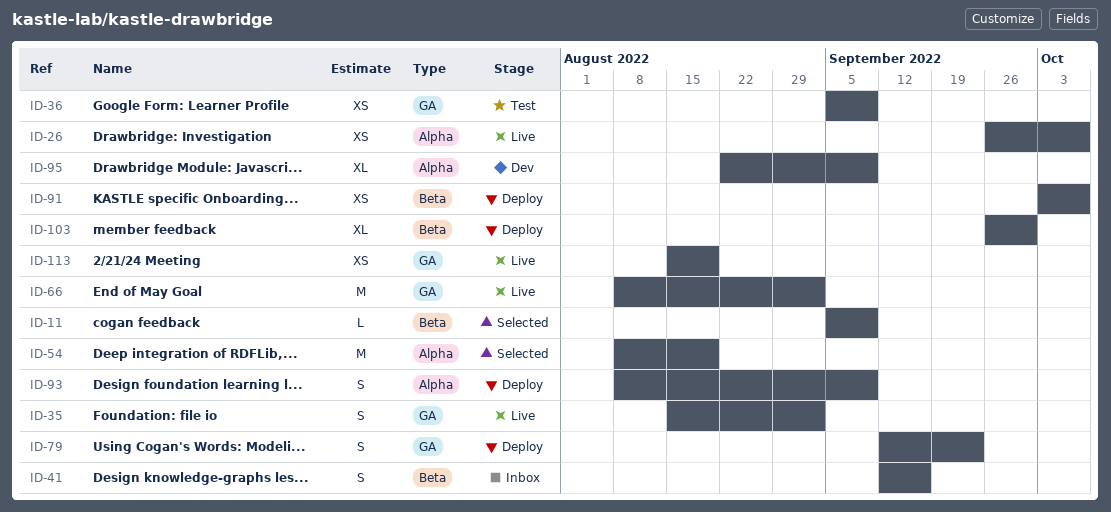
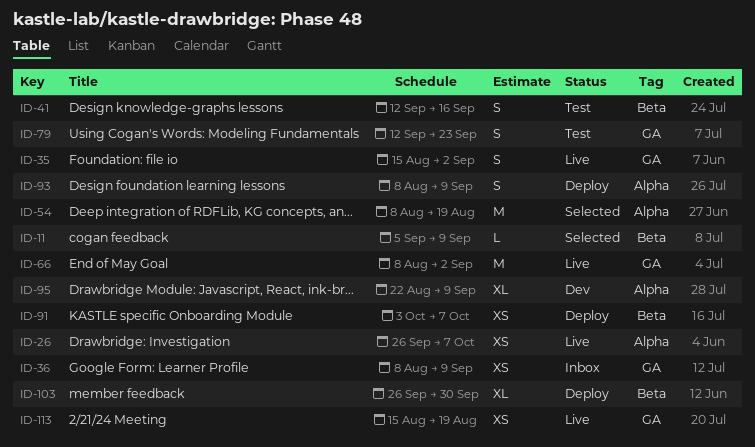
ID-36, status: Test -> Inbox
ID-36, start: Sep 5 -> Aug 8
ID-41, status: Inbox -> Test
ID-79, status: Deploy -> Test

